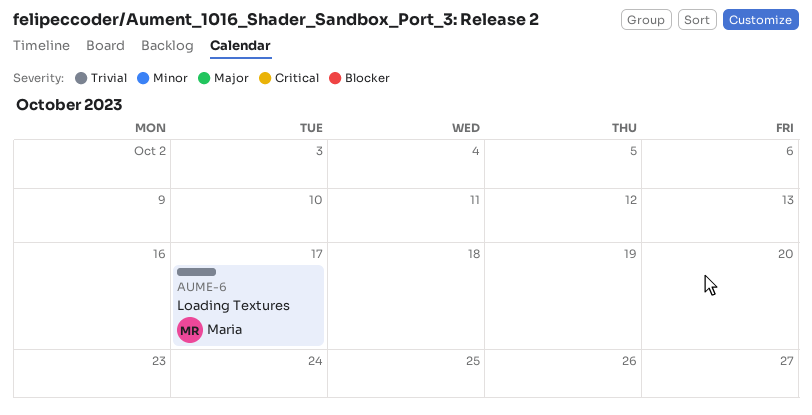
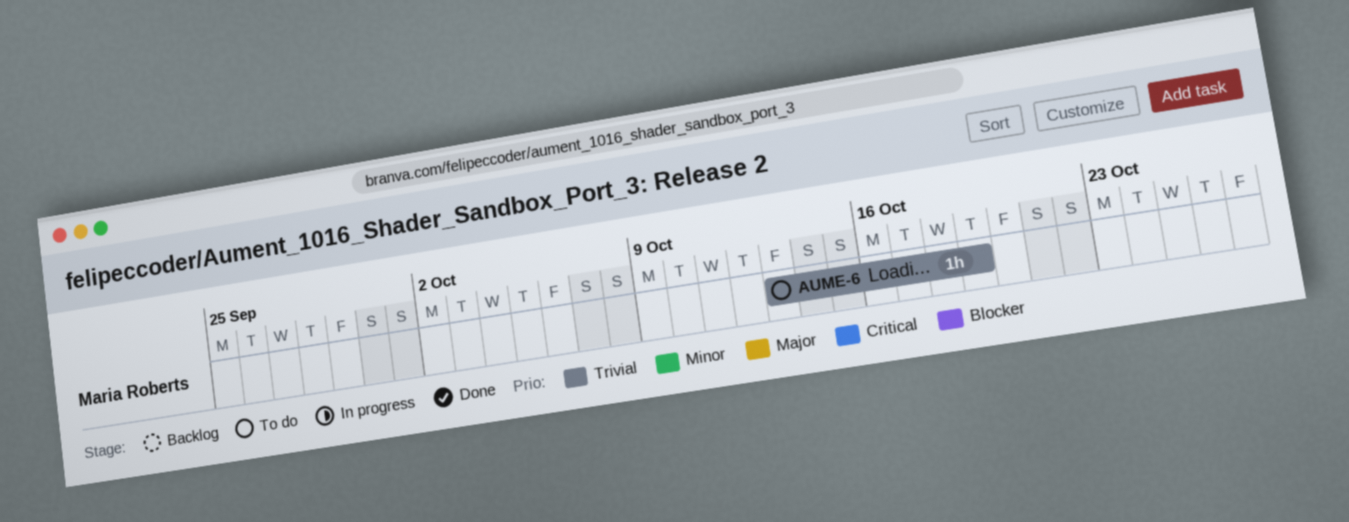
AUME-6, due: Oct 17 -> Oct 19

